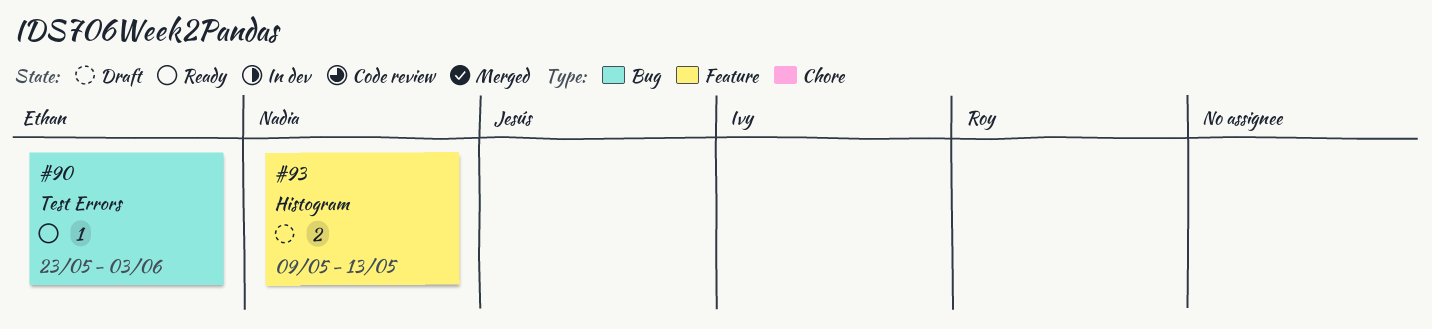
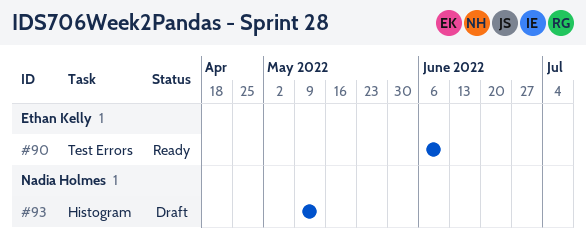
#90, start: May 23 -> Jun 6
#90, due: Jun 3 -> Jun 10

